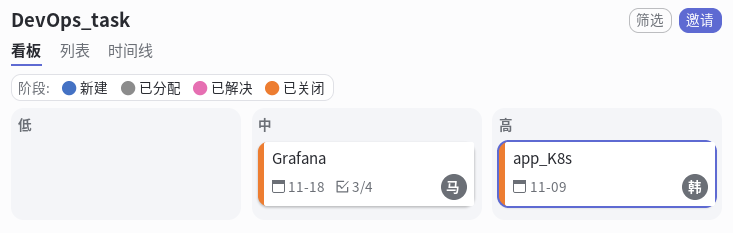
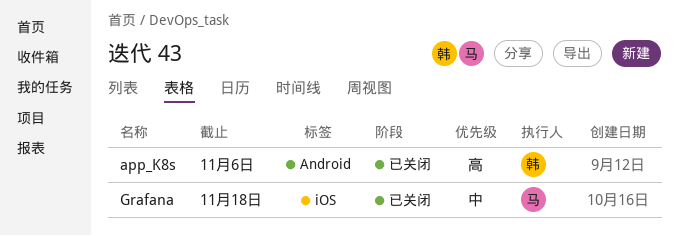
app_K8s, due: Nov 9 -> Nov 6

